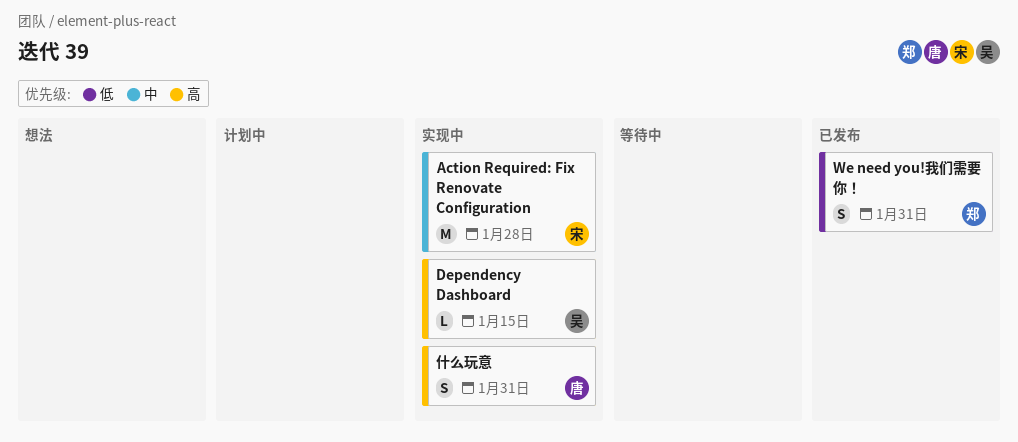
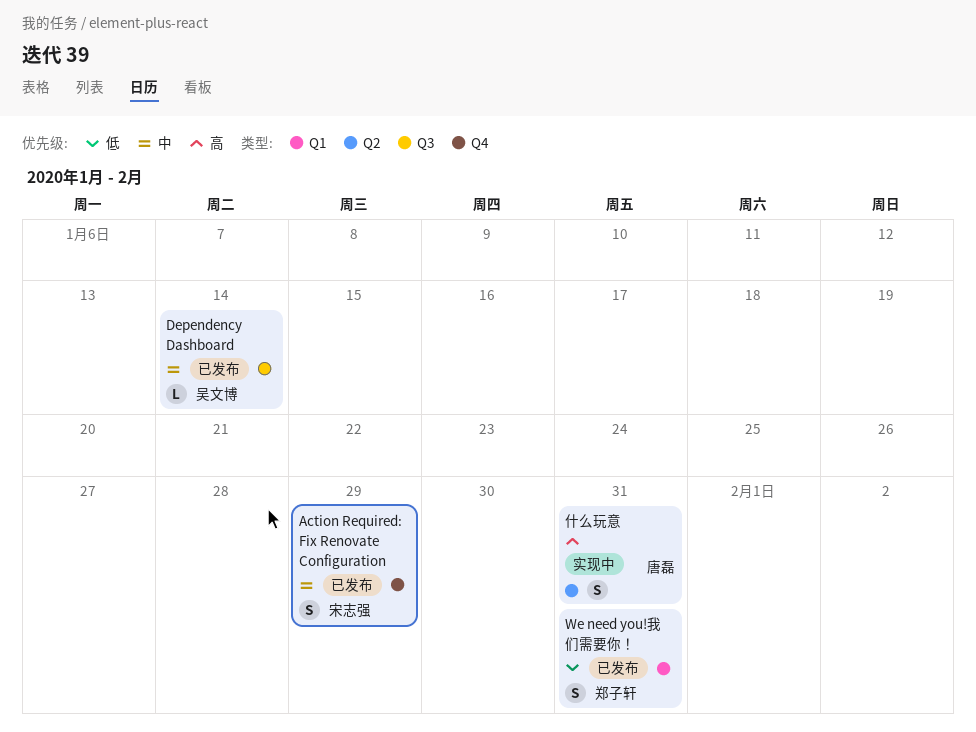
Action Required: Fix Renovate Configuration, status: 实现中 -> 已发布
Action Required: Fix Renovate Configuration, estimate: M -> S
Action Required: Fix Renovate Configuration, due: Jan 28 -> Jan 29
Dependency Dashboard, status: 实现中 -> 已发布
Dependency Dashboard, priority: 高 -> 中
Dependency Dashboard, due: Jan 15 -> Jan 14

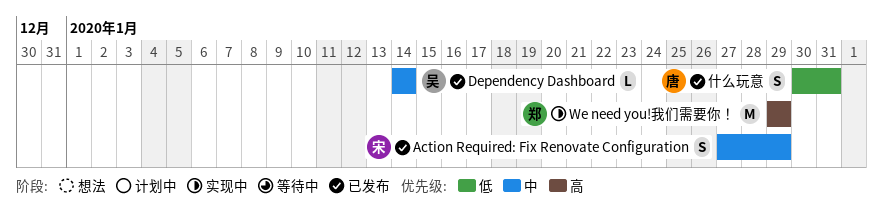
We need you!我们需要你！, status: 已发布 -> 实现中
We need you!我们需要你！, priority: 低 -> 高
We need you!我们需要你！, estimate: S -> M
We need you!我们需要你！, due: Jan 31 -> Jan 29
什么玩意, status: 实现中 -> 已发布
什么玩意, priority: 高 -> 低

